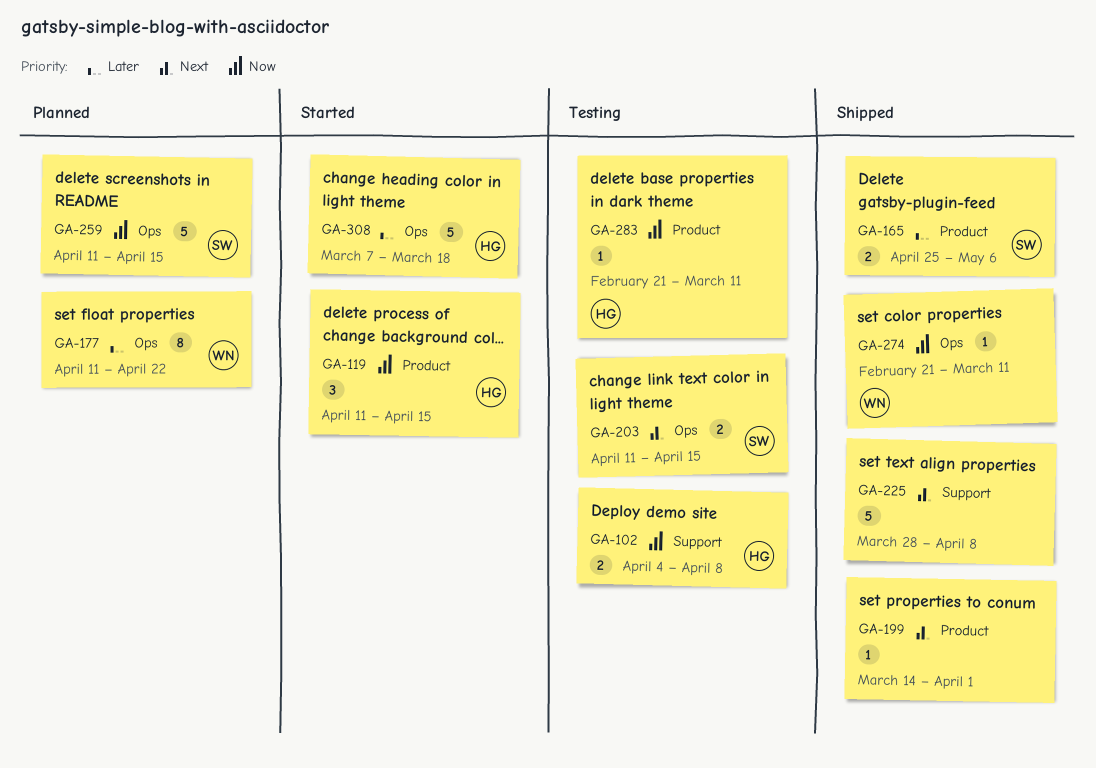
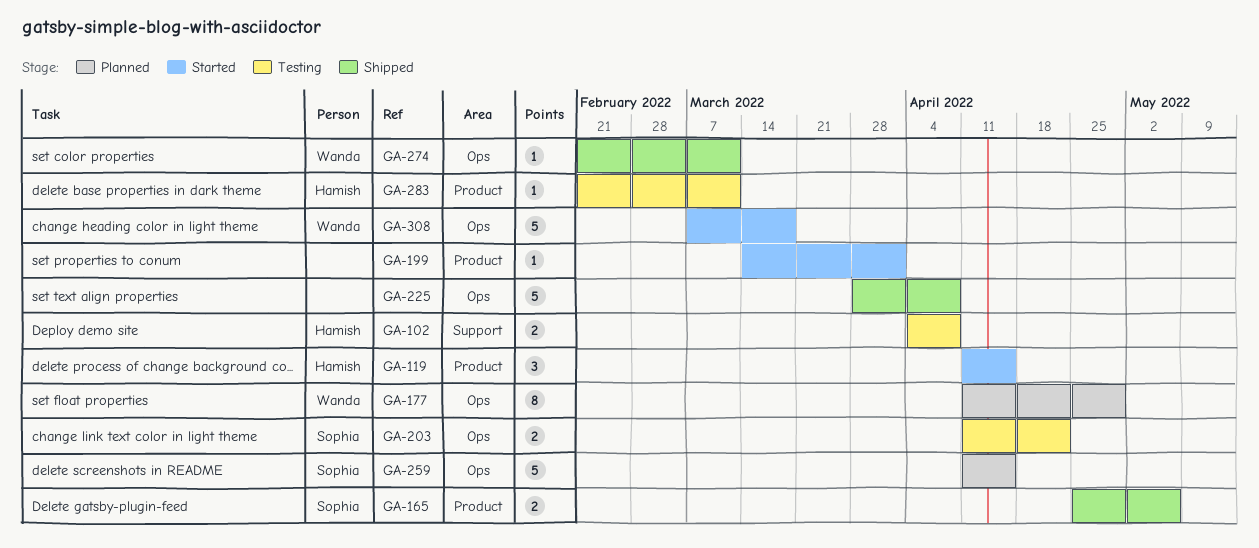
GA-177, due: Apr 22 -> Apr 29
GA-199, status: Shipped -> Started
GA-203, due: Apr 15 -> Apr 22
GA-225, label: Support -> Ops
GA-308, owner: Hamish -> Wanda

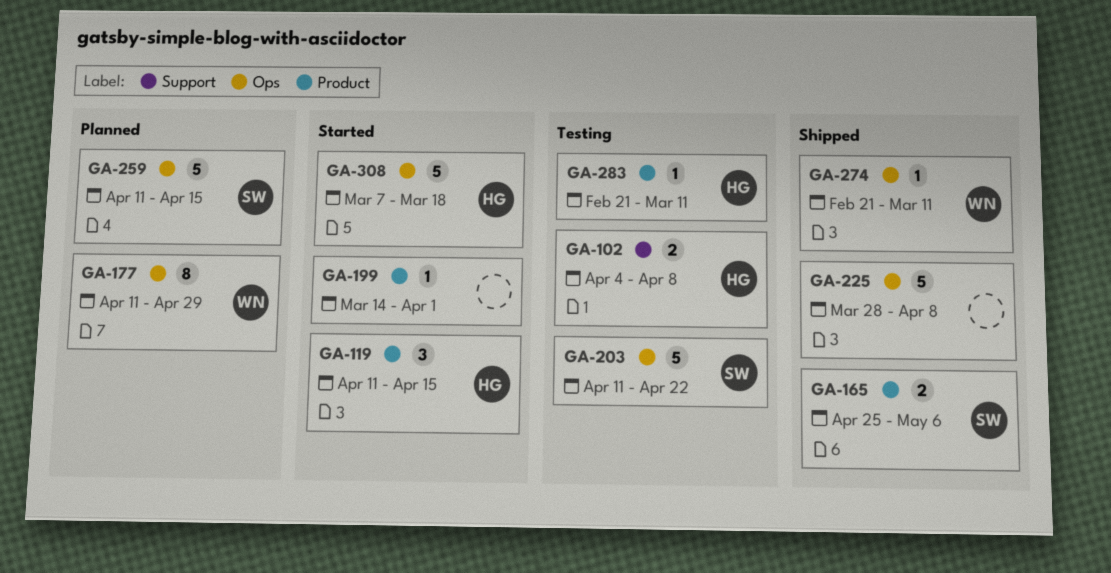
GA-203, estimate: 2 -> 5
GA-308, owner: Wanda -> Hamish

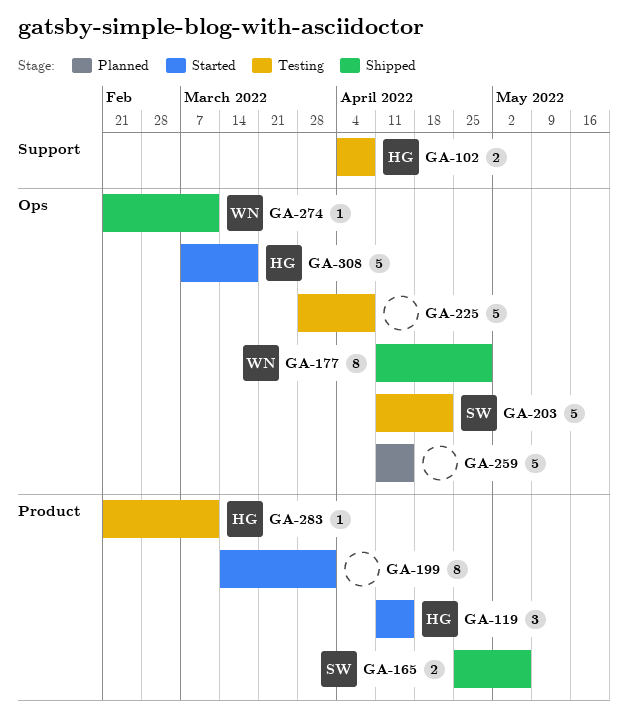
GA-177, status: Planned -> Shipped
GA-199, estimate: 1 -> 8
GA-225, status: Shipped -> Testing
GA-259, owner: SW -> none

